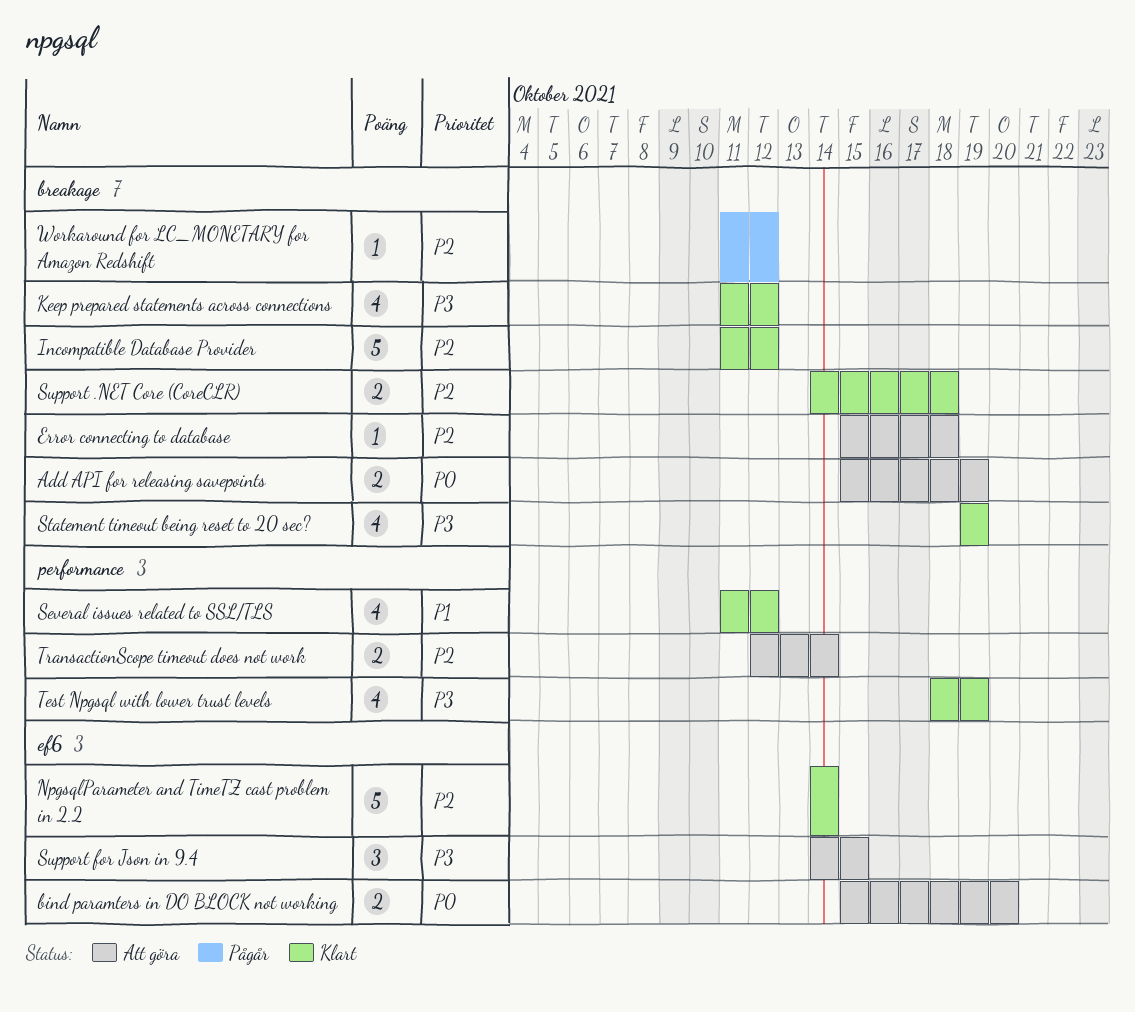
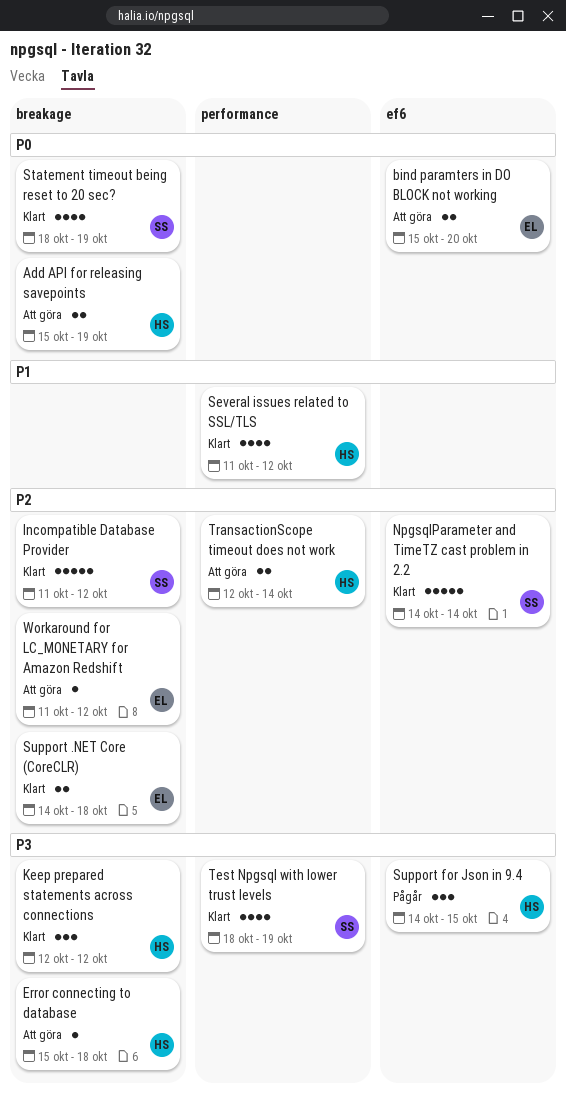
Error connecting to database, priority: P2 -> P3
Keep prepared statements across connections, estimate: 4 -> 3
Keep prepared statements across connections, start: Oct 11 -> Oct 12
Statement timeout being reset to 20 sec?, priority: P3 -> P0
Statement timeout being reset to 20 sec?, start: Oct 19 -> Oct 18
Support for Json in 9.4, status: Att göra -> Pågår
Workaround for LC_MONETARY for Amazon Redshift, status: Pågår -> Att göra

